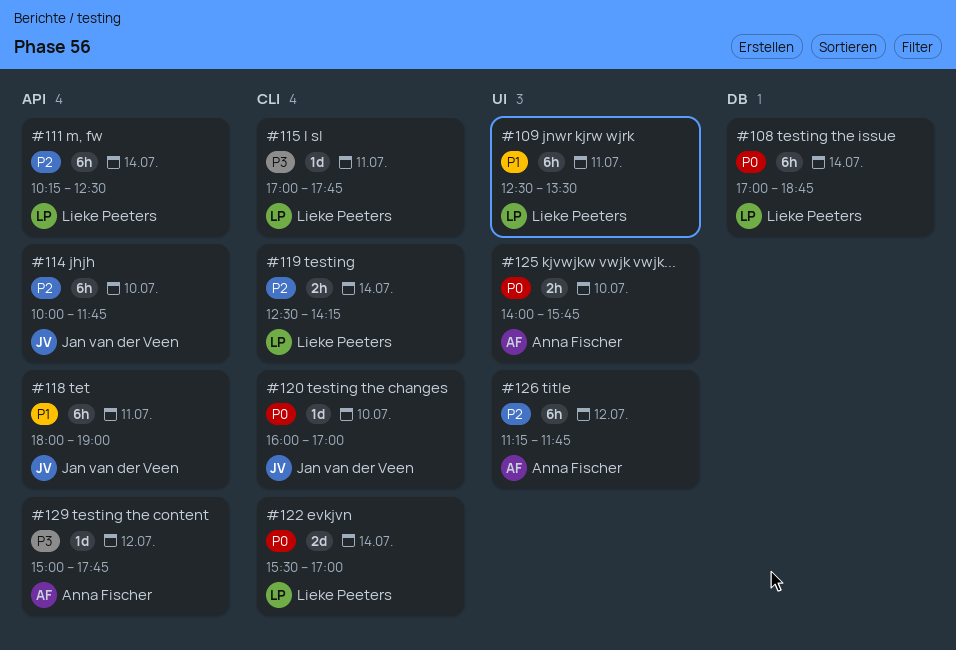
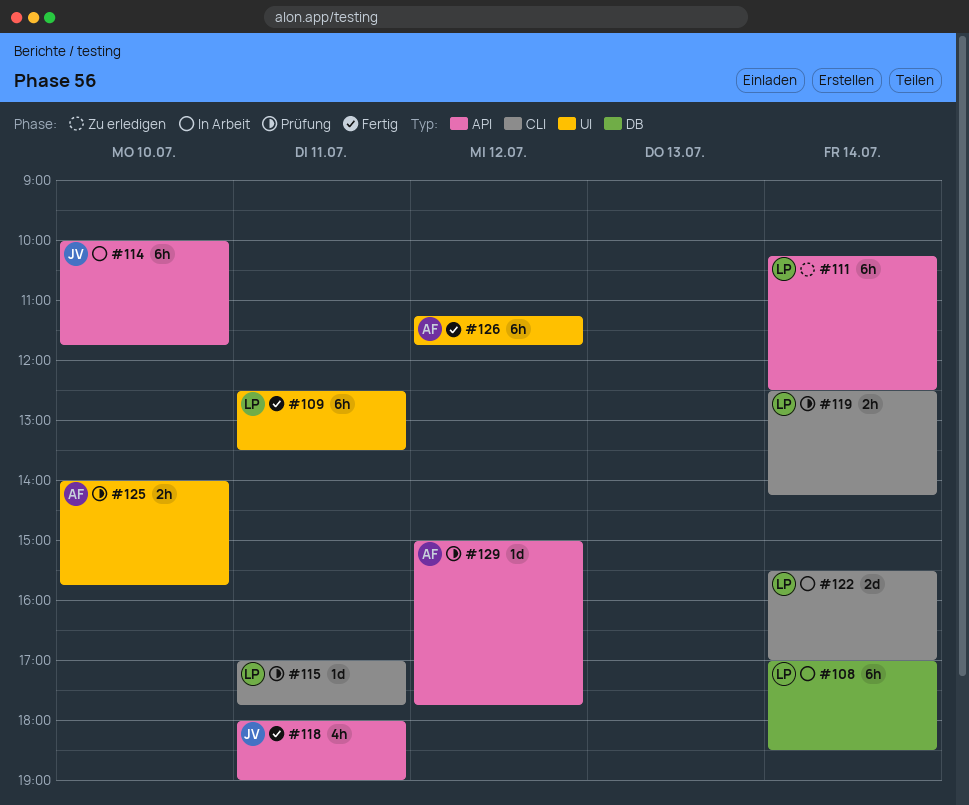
#108, ends: 18:45 -> 18:30
#118, estimate: 6h -> 4h
#120: present -> none

